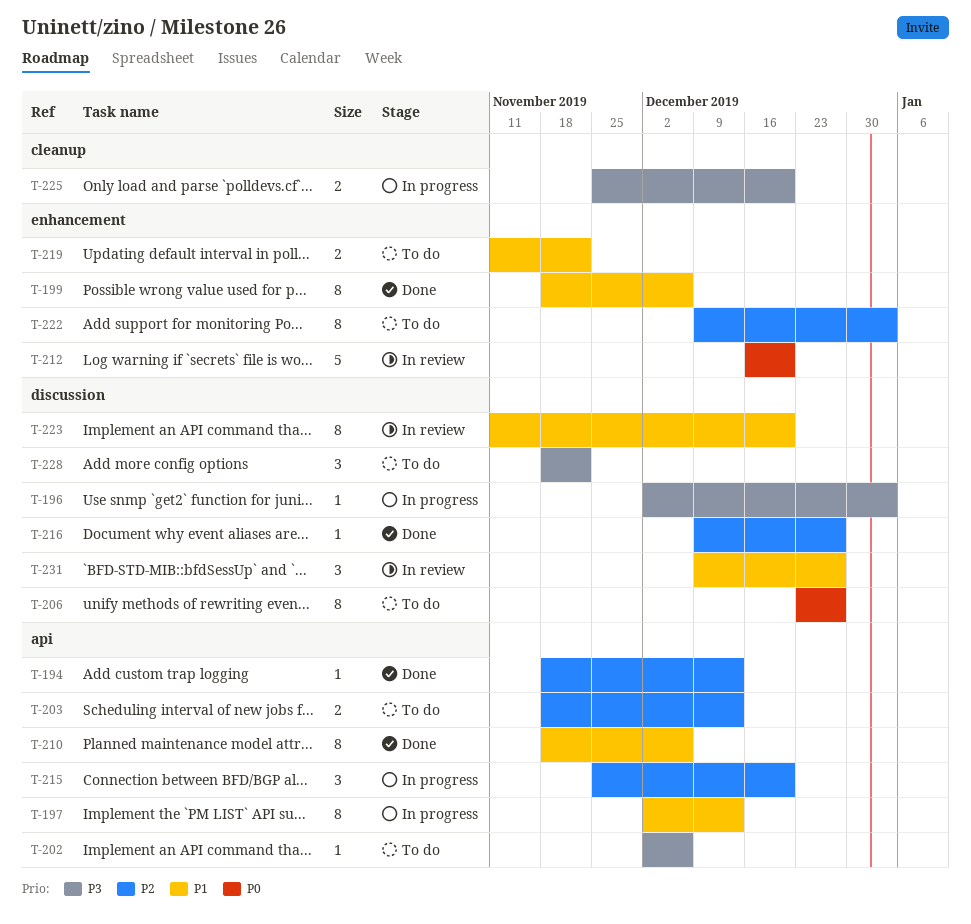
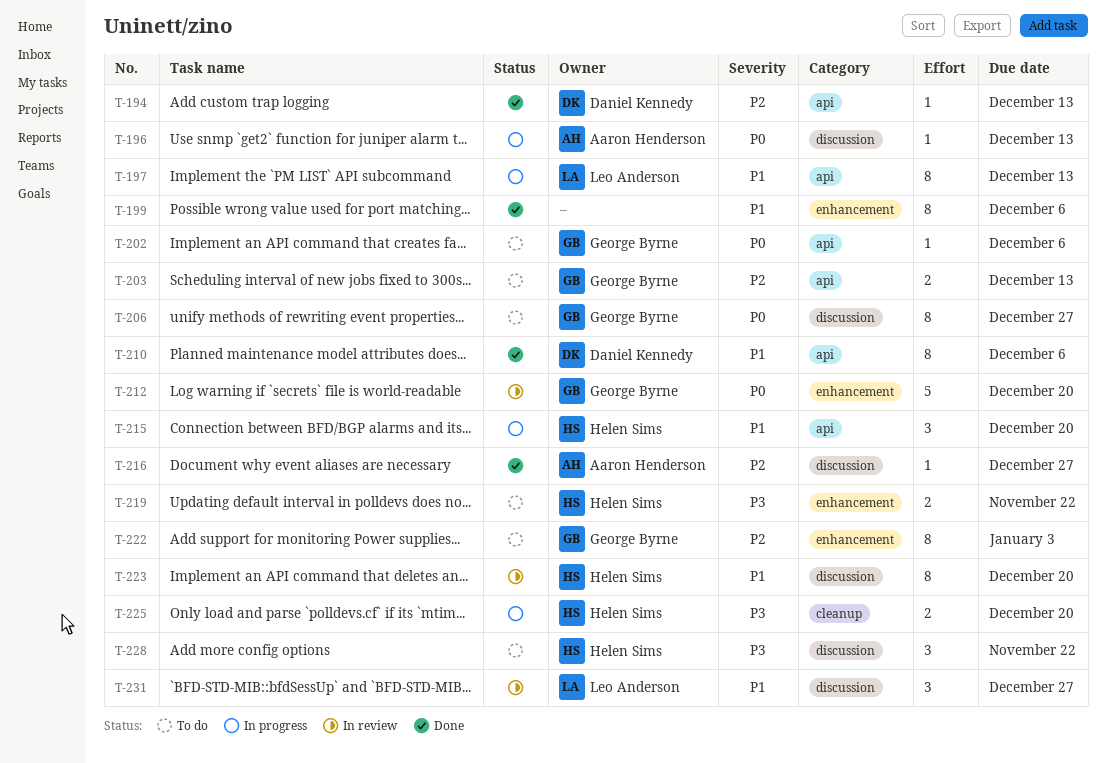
T-196, priority: P3 -> P0
T-196, due: Jan 3 -> Dec 13
T-202, priority: P3 -> P0
T-215, priority: P2 -> P1
T-219, priority: P1 -> P3

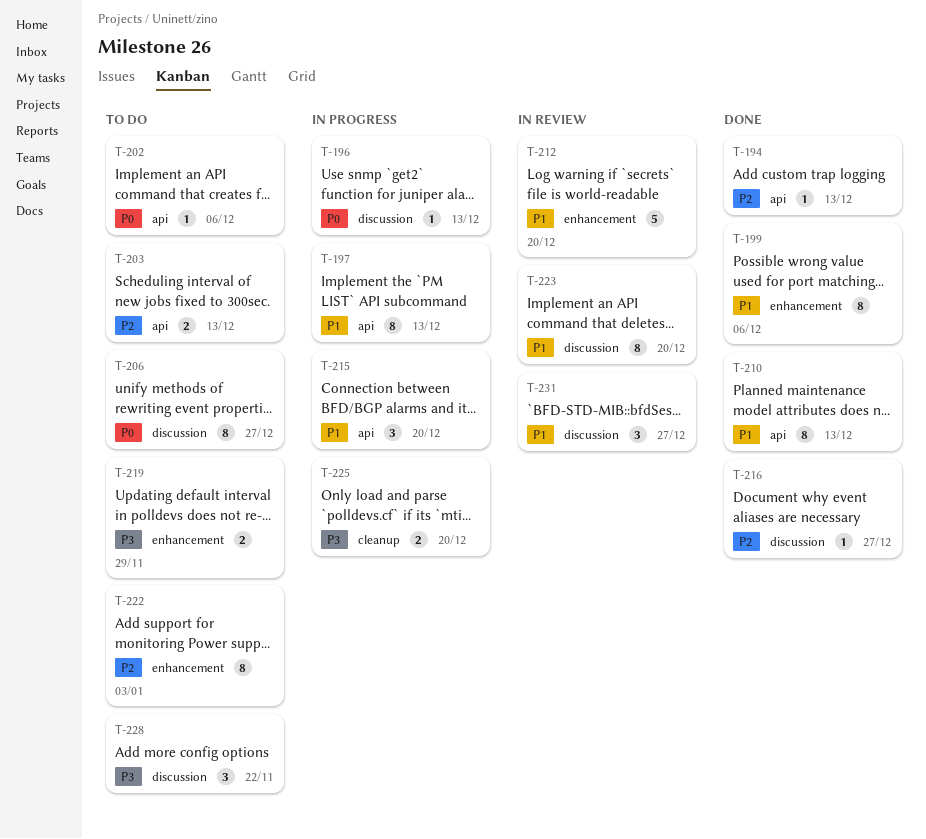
T-210, due: Dec 6 -> Dec 13
T-212, priority: P0 -> P1
T-219, due: Nov 22 -> Nov 29

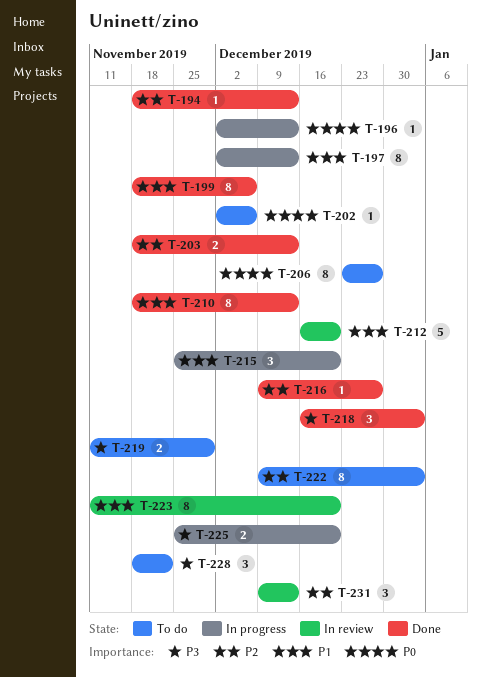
T-203, status: To do -> Done
T-218: none -> present
T-231, priority: P1 -> P2
T-231, due: Dec 27 -> Dec 13

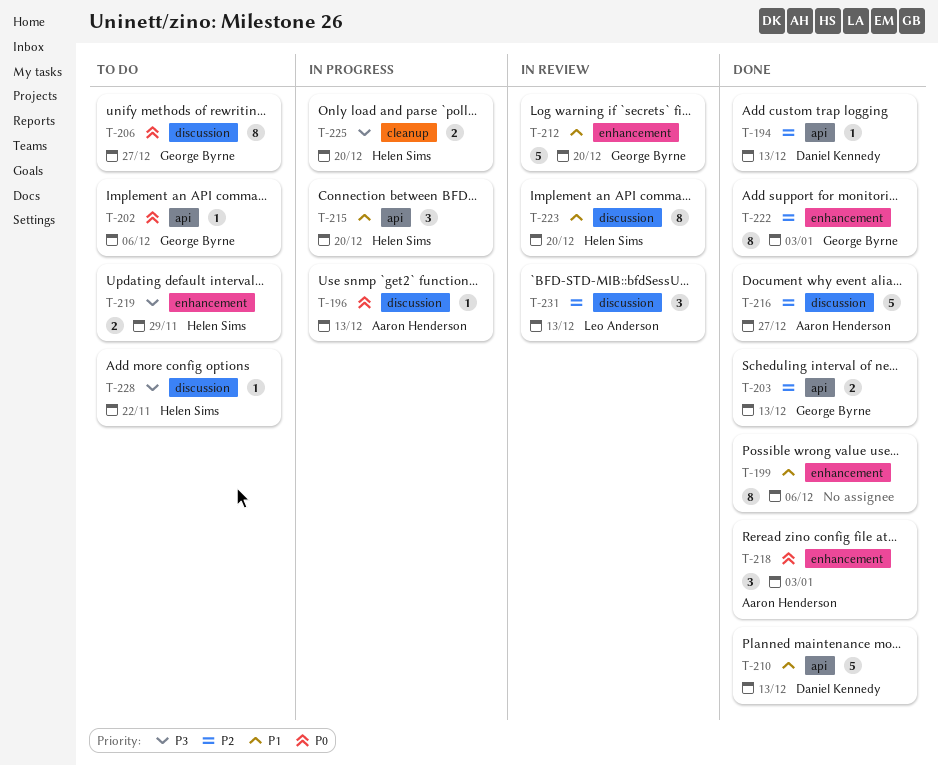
T-197: present -> none
T-210, estimate: 8 -> 5
T-216, estimate: 1 -> 5
T-218, priority: P3 -> P0
T-222, status: To do -> Done
T-228, estimate: 3 -> 1

